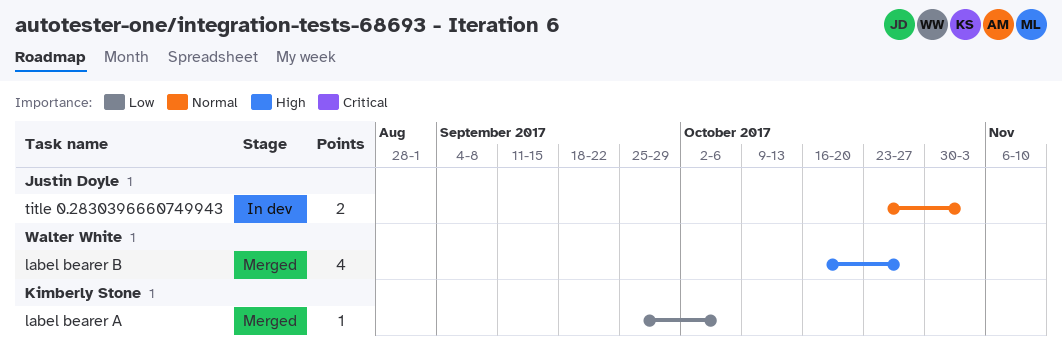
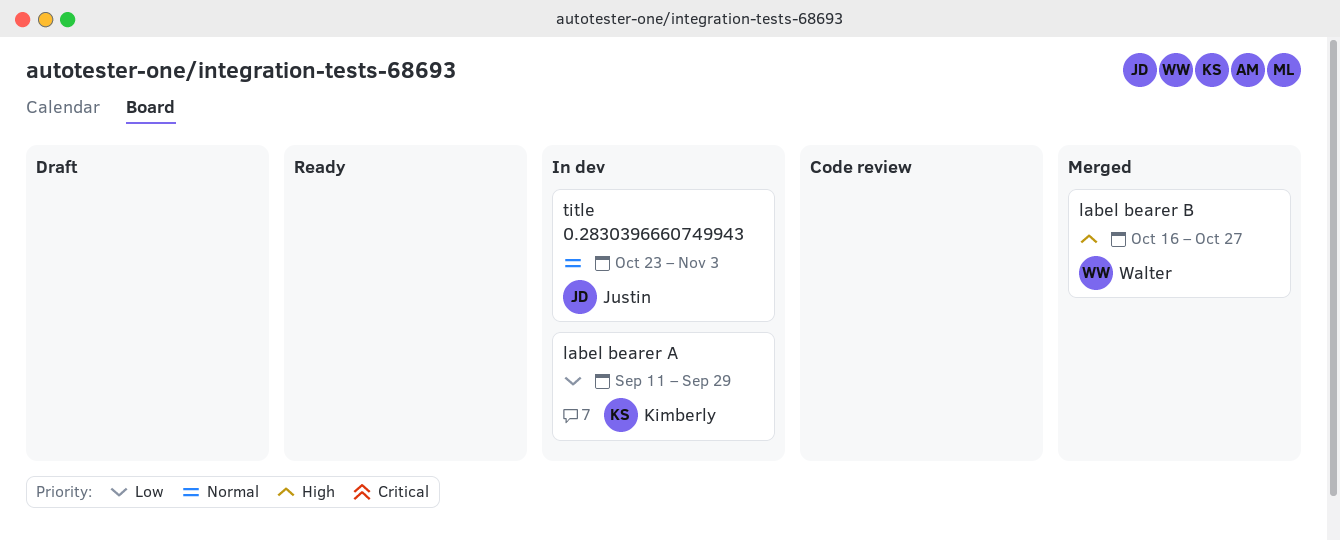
label bearer A, status: Merged -> In dev
label bearer A, start: Sep 25 -> Sep 11
label bearer A, due: Oct 6 -> Sep 29

